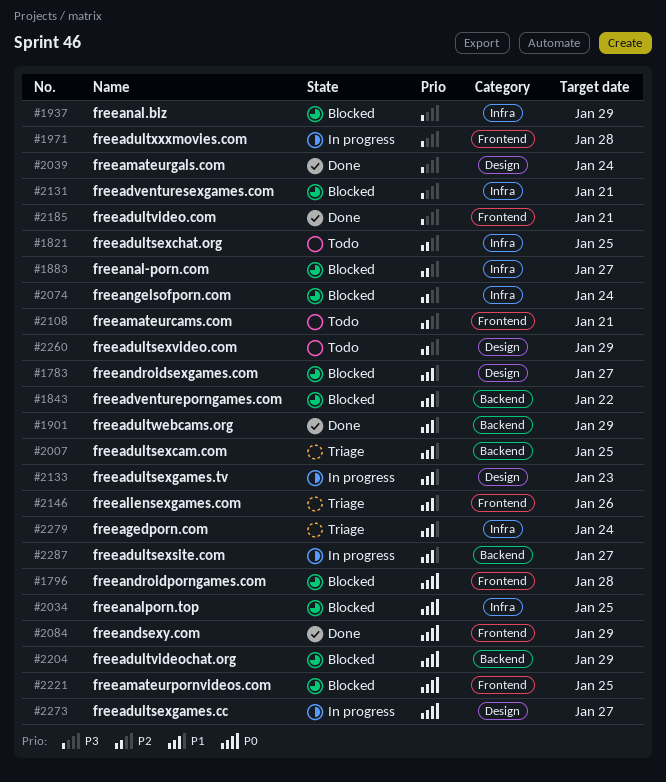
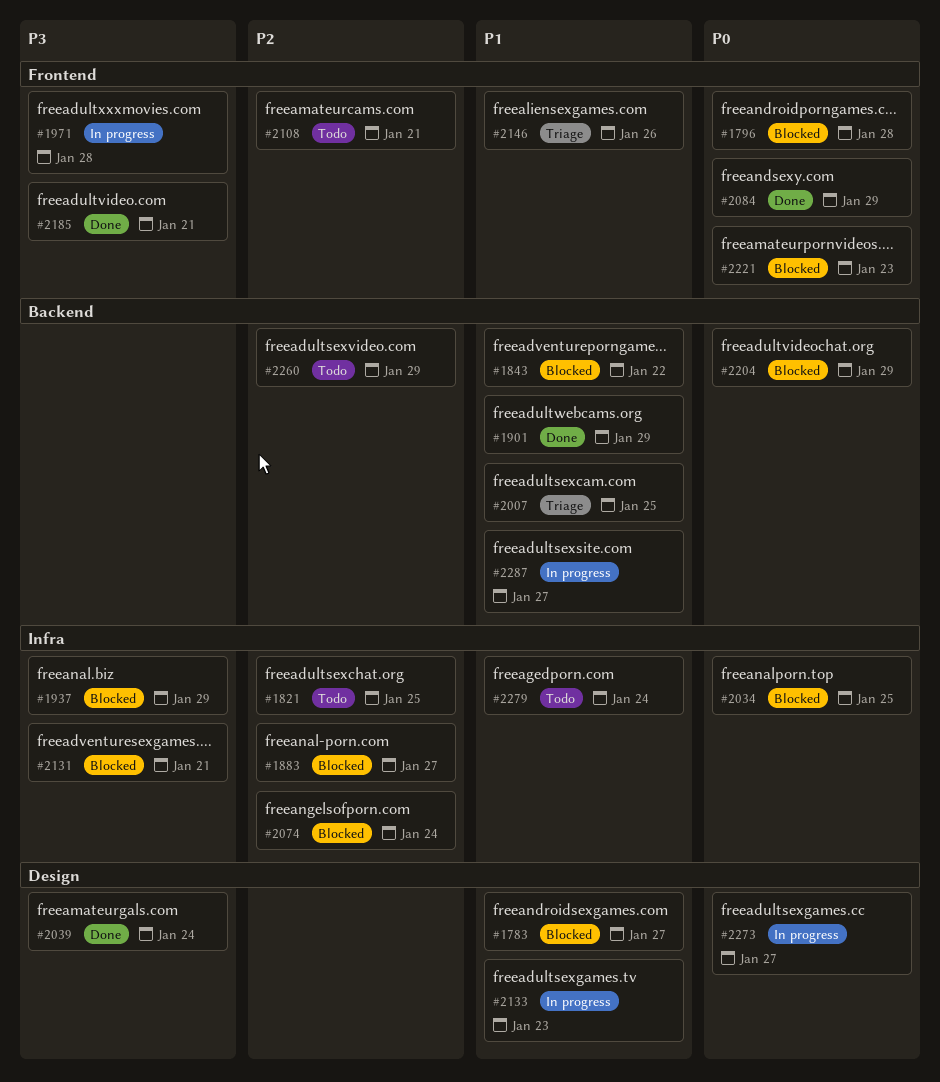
#2221, due: Jan 25 -> Jan 23
#2260, label: Design -> Backend
#2279, status: Triage -> Todo

